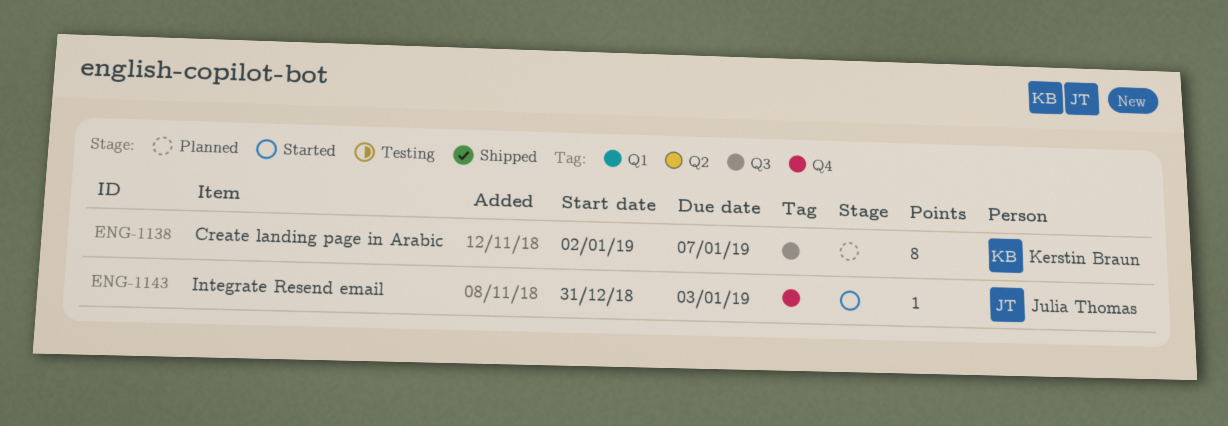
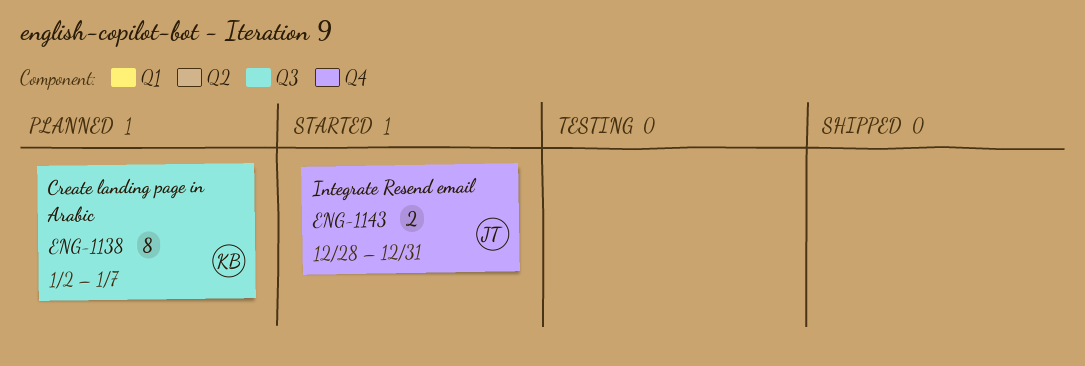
ENG-1143, estimate: 1 -> 2
ENG-1143, start: Dec 31 -> Dec 28
ENG-1143, due: Jan 3 -> Dec 31

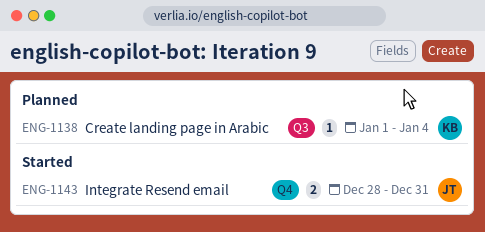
ENG-1138, estimate: 8 -> 1
ENG-1138, start: Jan 2 -> Jan 1
ENG-1138, due: Jan 7 -> Jan 4

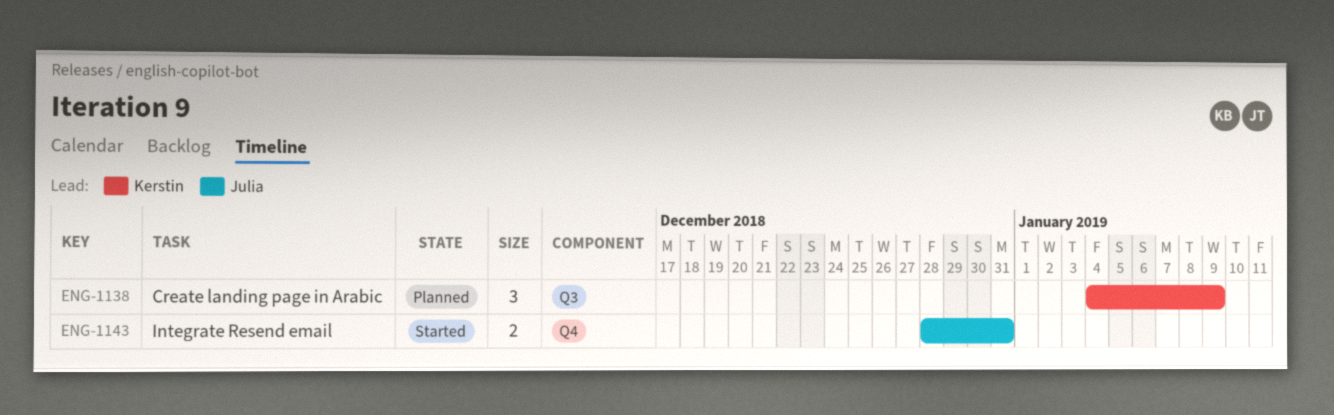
ENG-1138, estimate: 1 -> 3
ENG-1138, start: Jan 1 -> Jan 4
ENG-1138, due: Jan 4 -> Jan 9

